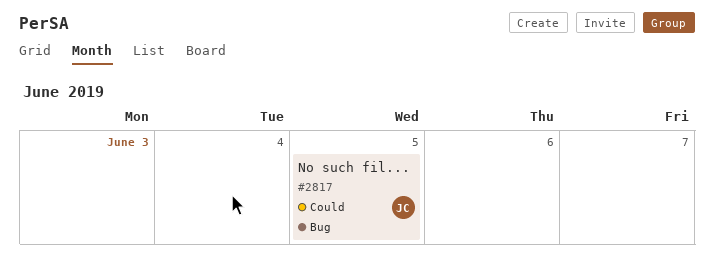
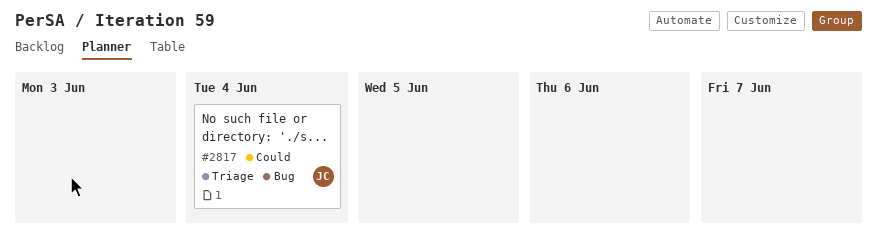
#2817, due: Jun 5 -> Jun 4

